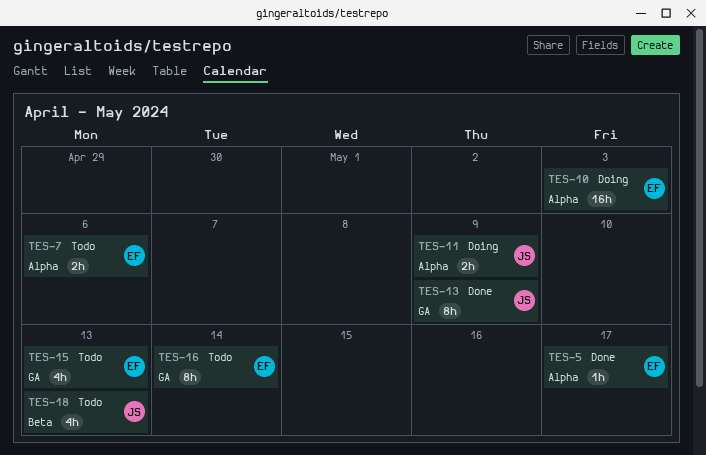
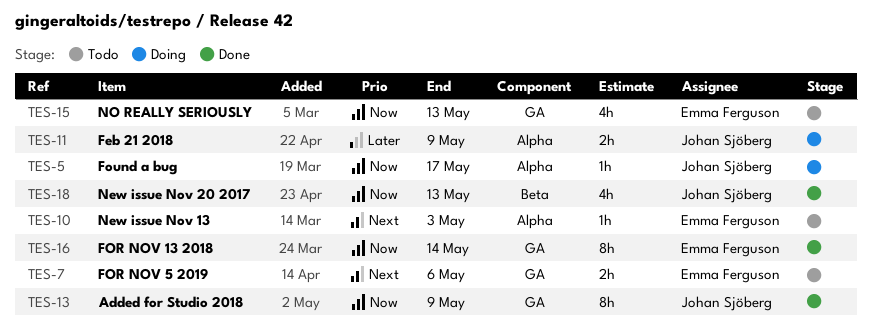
TES-5, status: Done -> Doing
TES-5, owner: Emma Ferguson -> Johan Sjöberg
TES-7, label: Alpha -> GA
TES-10, status: Doing -> Todo
TES-10, estimate: 16h -> 1h
TES-16, status: Todo -> Done
TES-18, status: Todo -> Done

